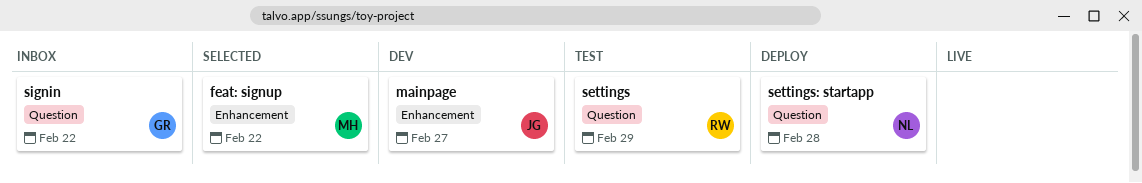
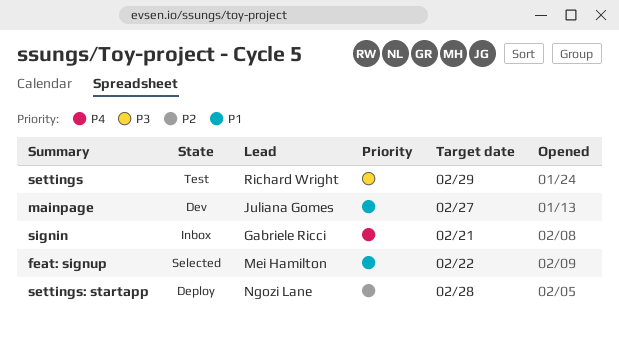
signin, due: Feb 22 -> Feb 21

